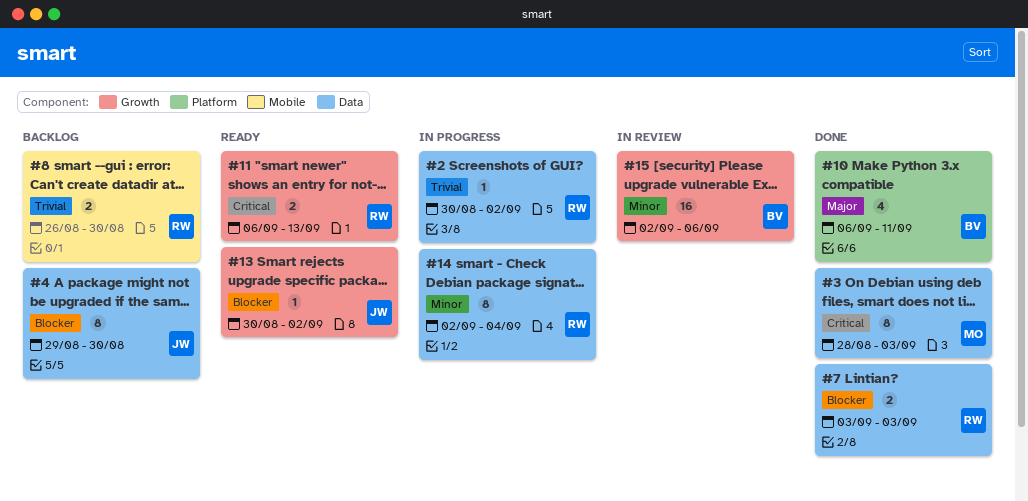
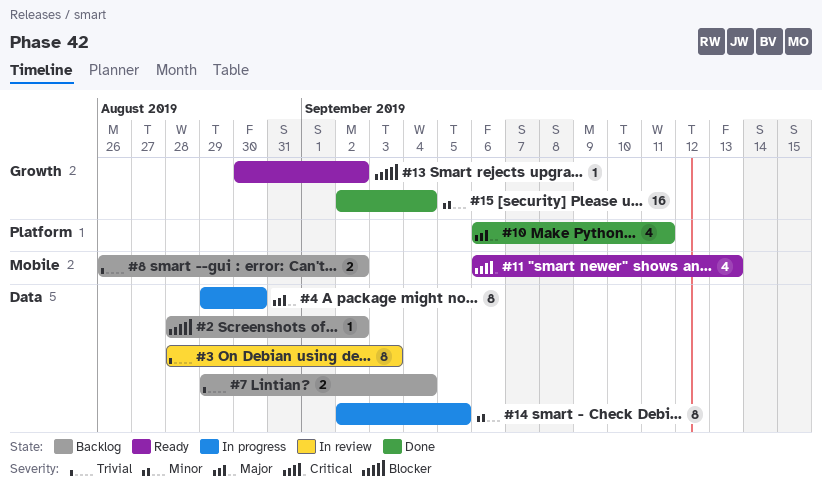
#2, status: In progress -> Backlog
#2, priority: Trivial -> Blocker
#2, start: Aug 30 -> Aug 28
#3, status: Done -> In review
#3, priority: Critical -> Trivial
#4, status: Backlog -> In progress
#4, priority: Blocker -> Major
#7, status: Done -> Backlog
#7, priority: Blocker -> Trivial
#7, start: Sep 3 -> Aug 29
#7, due: Sep 3 -> Sep 4
#8, due: Aug 30 -> Sep 2
#11, label: Growth -> Mobile
#11, estimate: 2 -> 4
#14, due: Sep 4 -> Sep 5
#15, status: In review -> Done
#15, due: Sep 6 -> Sep 4

